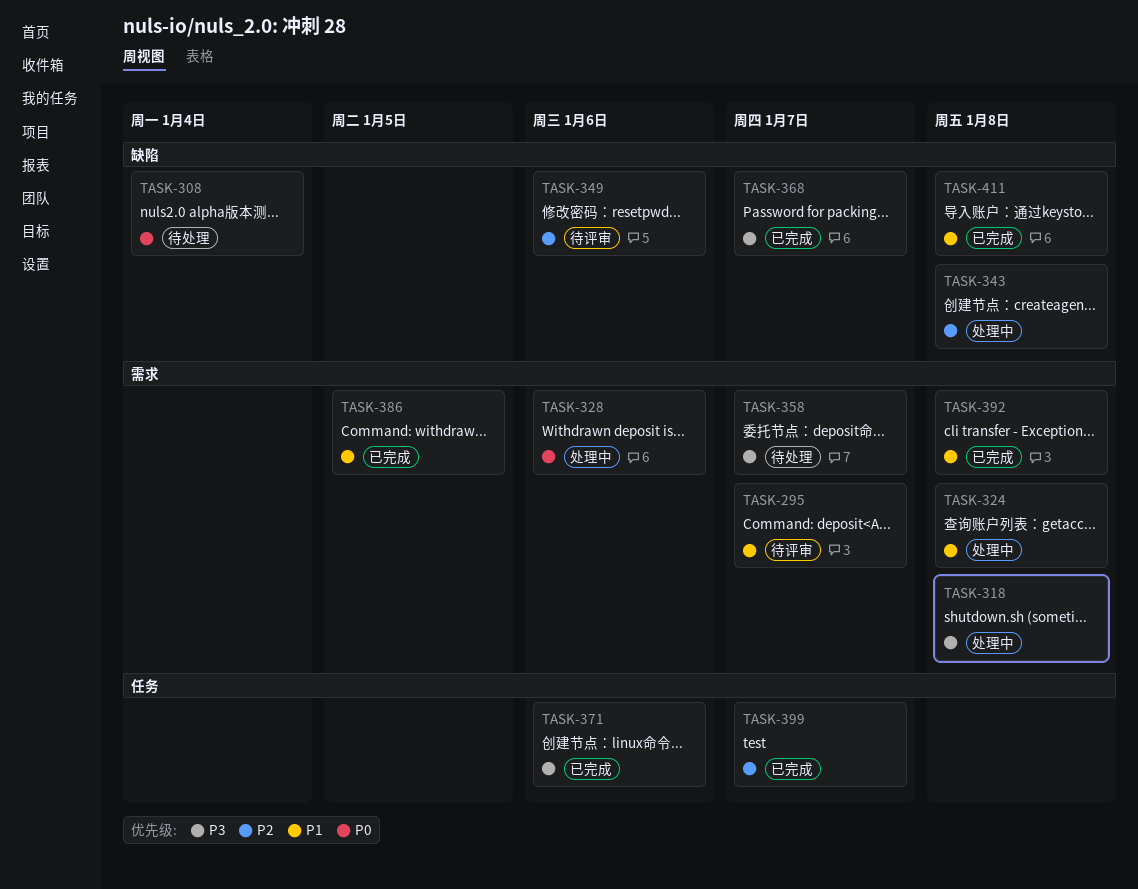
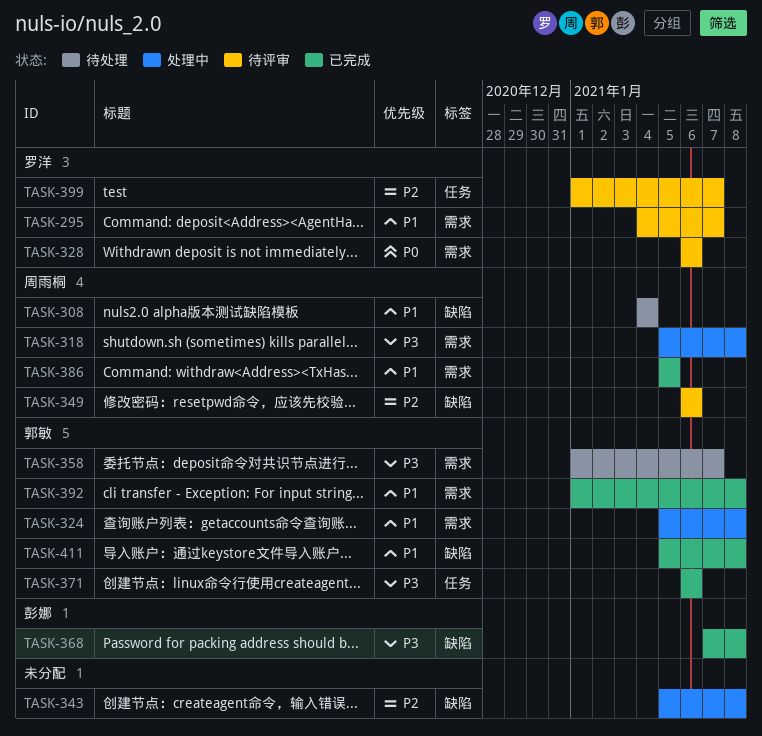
TASK-308, priority: P0 -> P1
TASK-328, status: 处理中 -> 待评审
TASK-368, due: Jan 7 -> Jan 8
TASK-399, status: 已完成 -> 待评审

